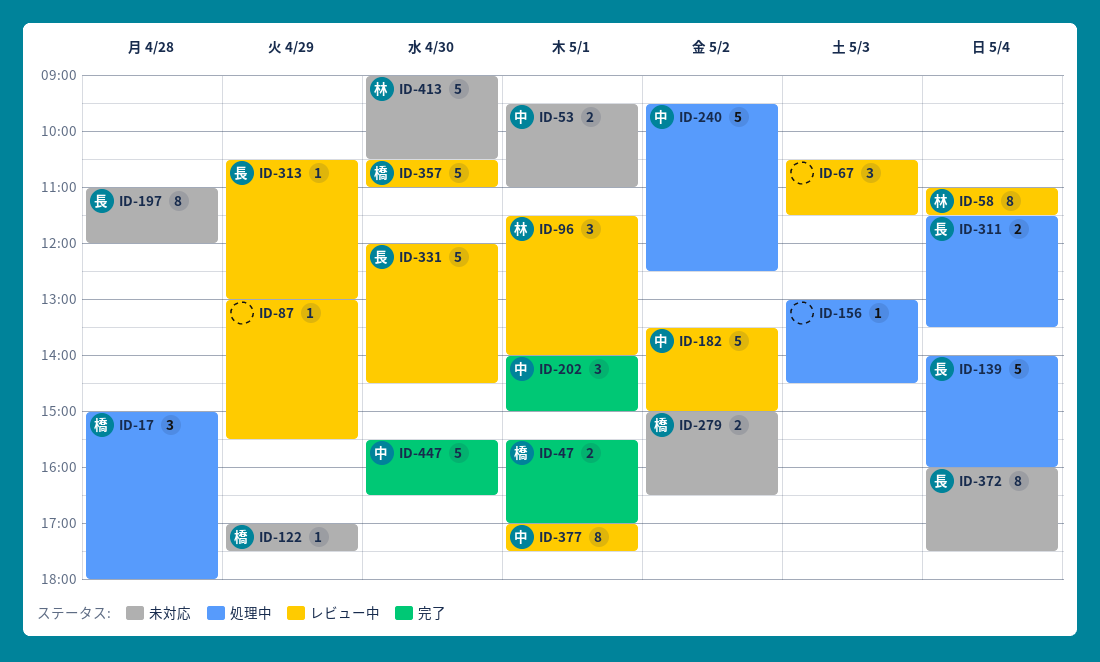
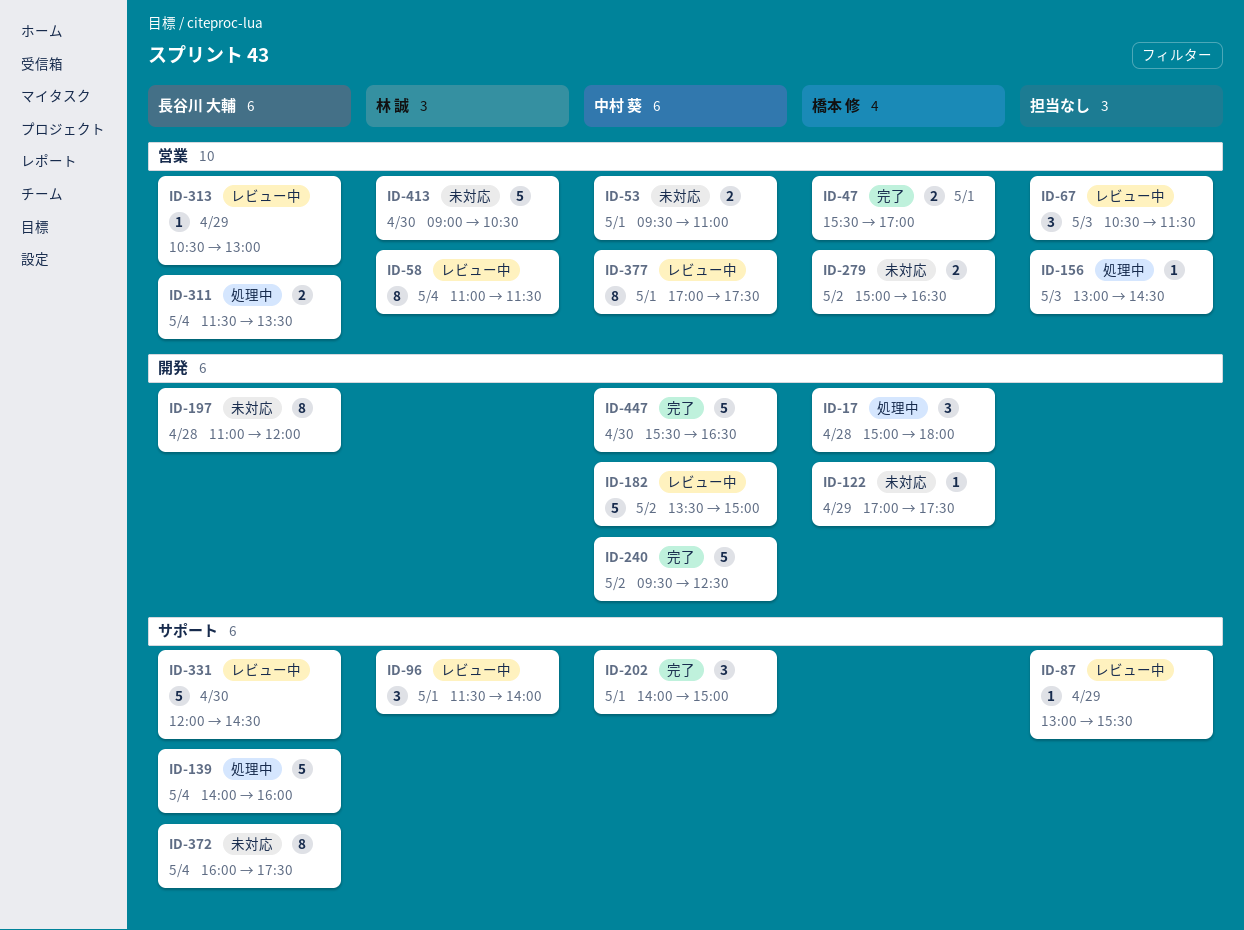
ID-240, status: 処理中 -> 完了
ID-357: present -> none

